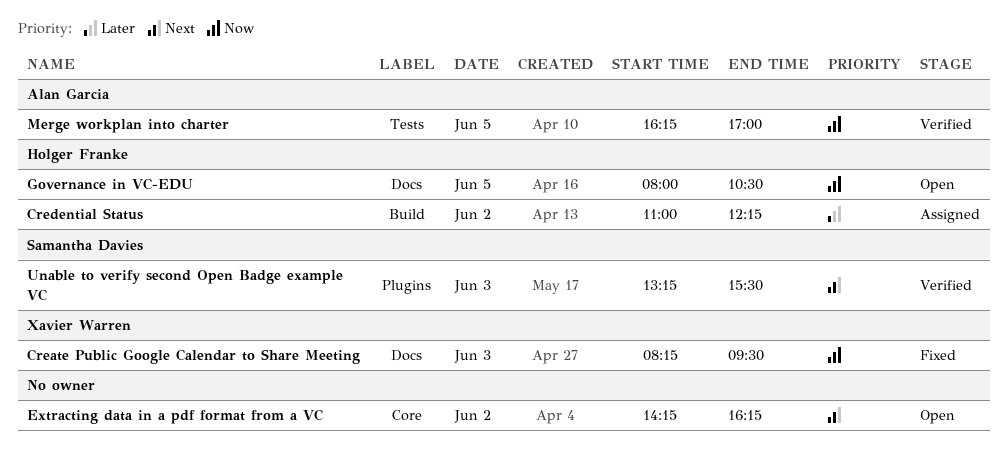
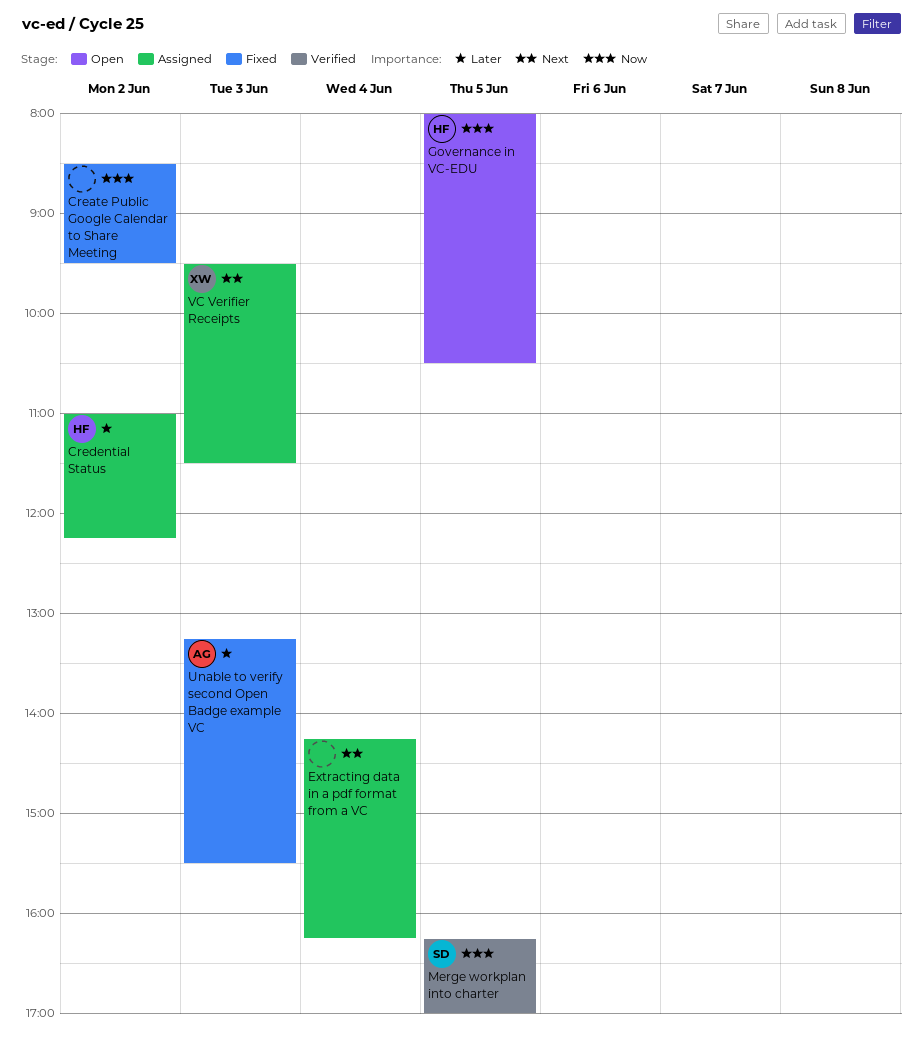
Create Public Google Calendar to Share Meeting, owner: Xavier Warren -> none
Create Public Google Calendar to Share Meeting, day: Jun 3 -> Jun 2
Create Public Google Calendar to Share Meeting, begins: 08:15 -> 08:30
Extracting data in a pdf format from a VC, status: Open -> Assigned
Extracting data in a pdf format from a VC, day: Jun 2 -> Jun 4
Merge workplan into charter, owner: Alan Garcia -> Samantha Davies
Unable to verify second Open Badge example VC, status: Verified -> Fixed
Unable to verify second Open Badge example VC, owner: Samantha Davies -> Alan Garcia
Unable to verify second Open Badge example VC, priority: Next -> Later
VC Verifier Receipts: none -> present

